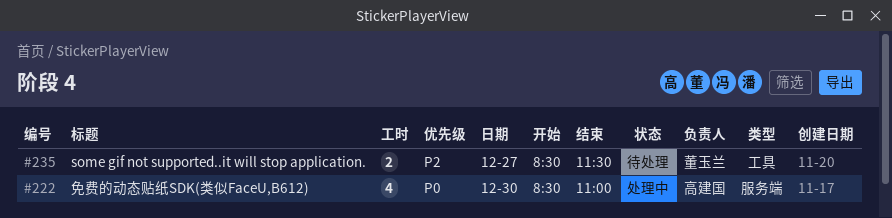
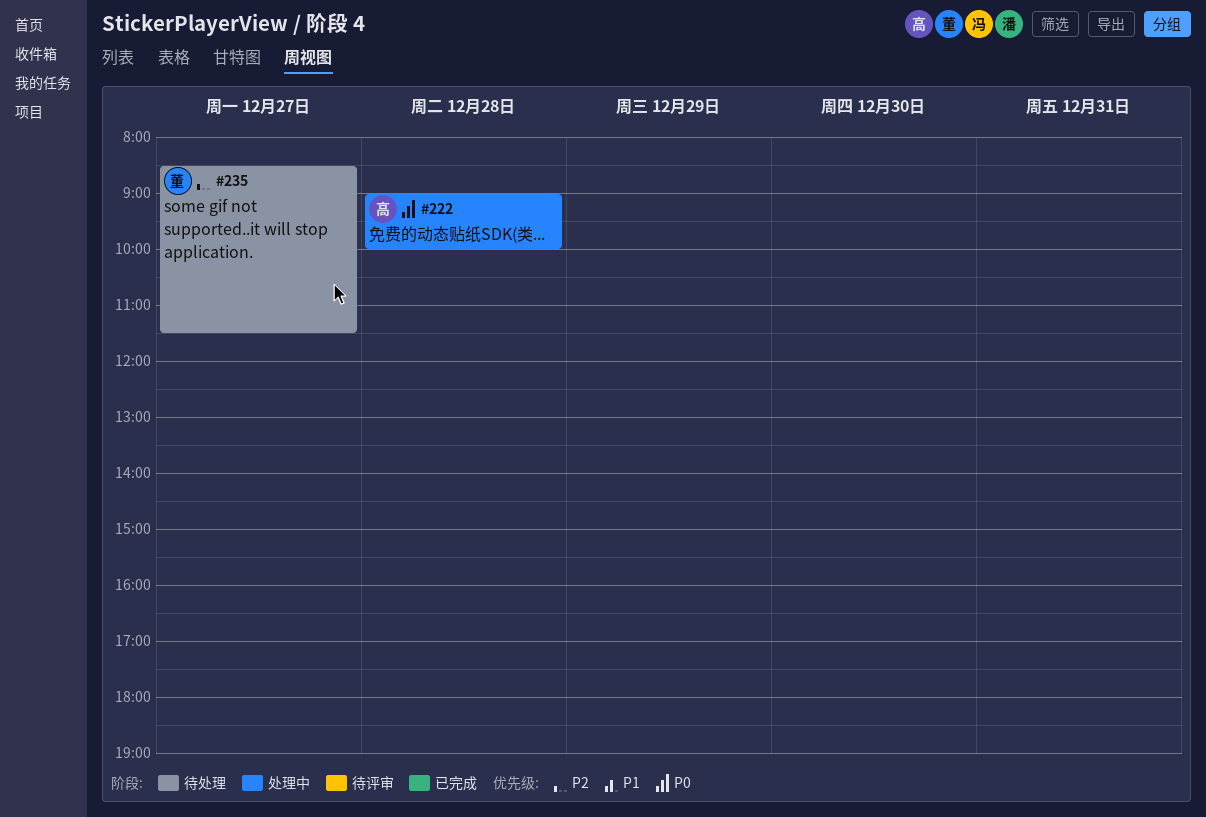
#222, day: Dec 30 -> Dec 28
#222, begins: 08:30 -> 09:00
#222, ends: 11:00 -> 10:00

